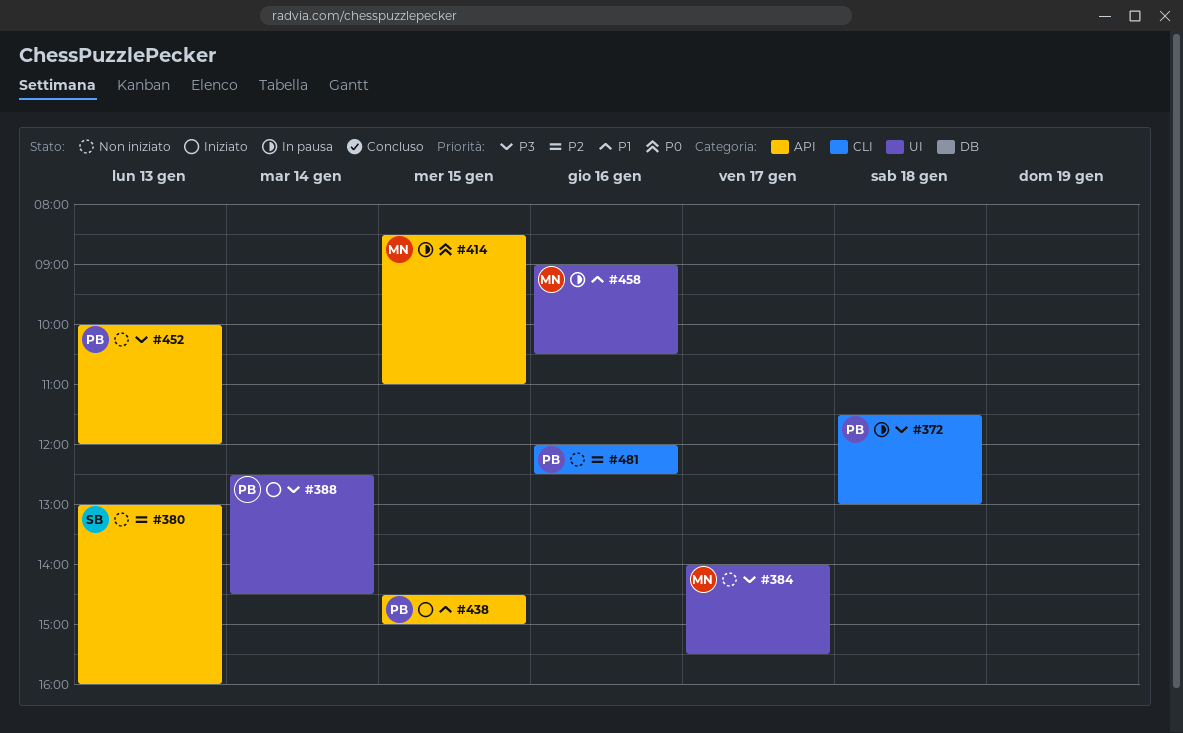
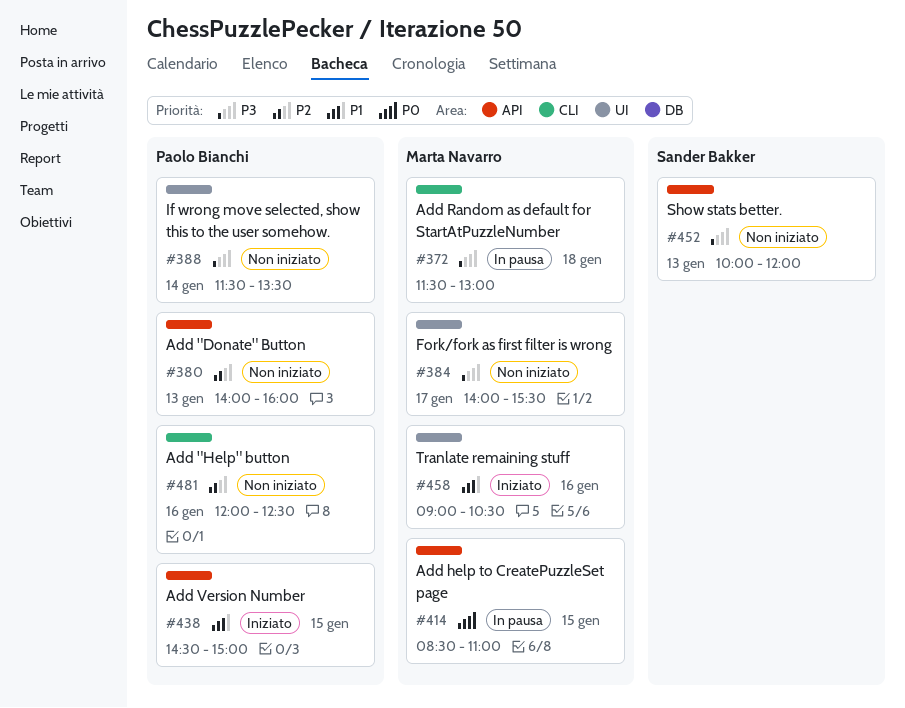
#372, owner: Paolo Bianchi -> Marta Navarro
#380, owner: Sander Bakker -> Paolo Bianchi
#380, begins: 13:00 -> 14:00
#388, status: Iniziato -> Non iniziato
#388, begins: 12:30 -> 11:30
#388, ends: 14:30 -> 13:30
#452, owner: Paolo Bianchi -> Sander Bakker
#458, status: In pausa -> Iniziato

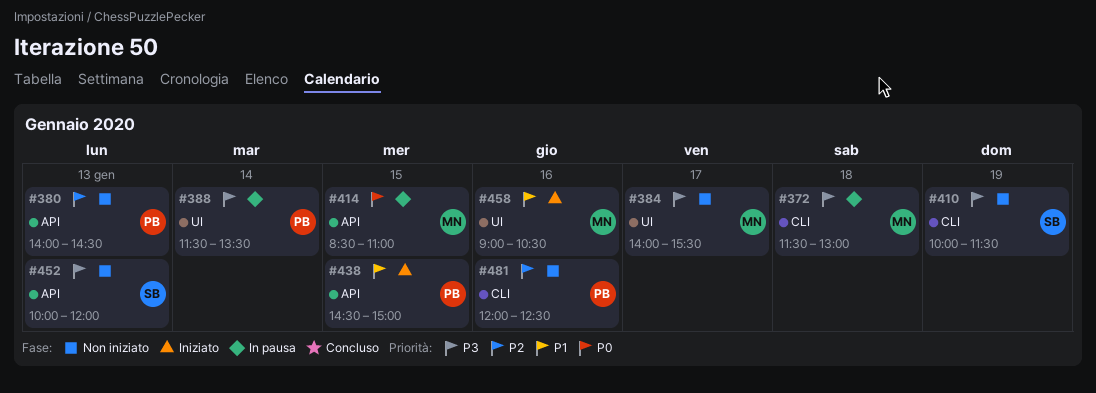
#380, ends: 16:00 -> 14:30
#388, status: Non iniziato -> In pausa
#410: none -> present

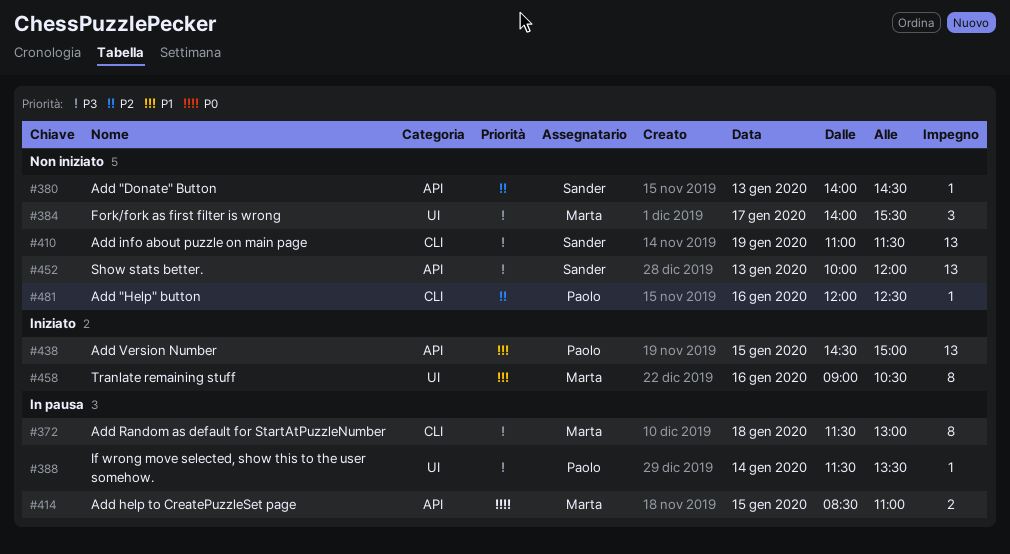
#380, owner: Paolo -> Sander
#410, begins: 10:00 -> 11:00

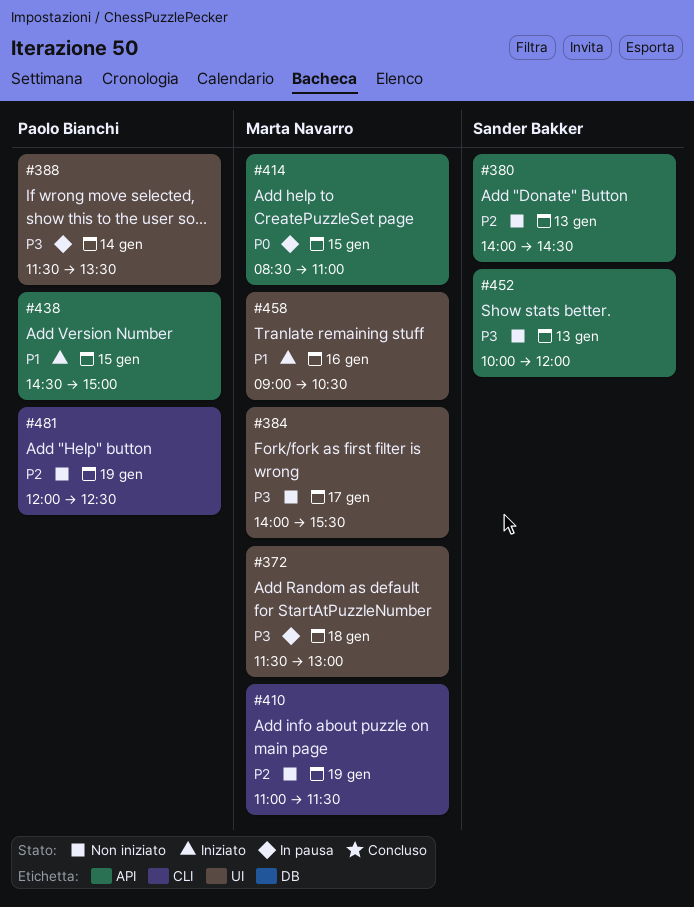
#372, label: CLI -> UI
#410, owner: Sander Bakker -> Marta Navarro
#410, priority: P3 -> P2
#481, day: Jan 16 -> Jan 19

